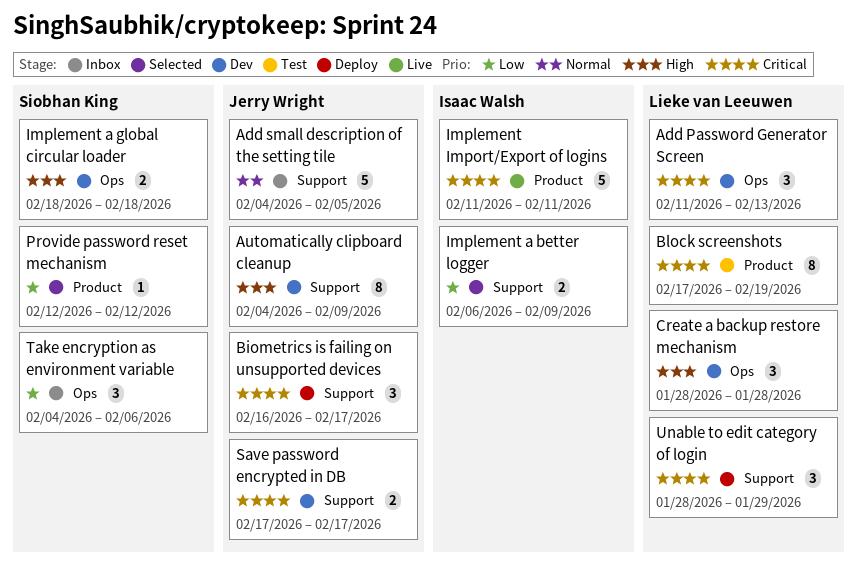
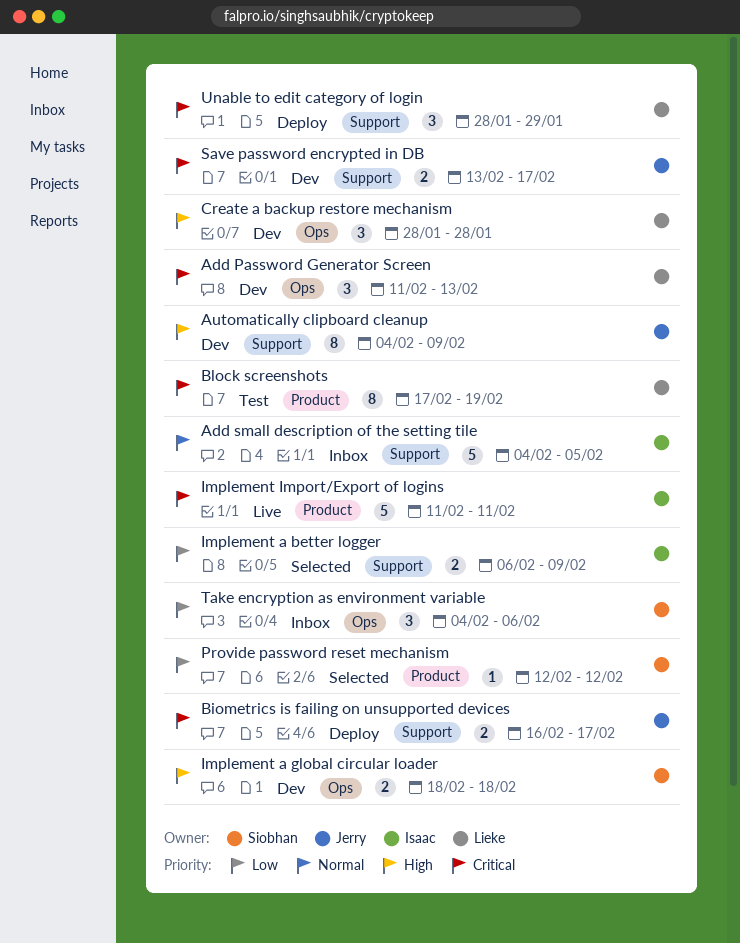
Add small description of the setting tile, owner: Jerry Wright -> Isaac Walsh
Biometrics is failing on unsupported devices, estimate: 3 -> 2
Save password encrypted in DB, start: Feb 17 -> Feb 13

